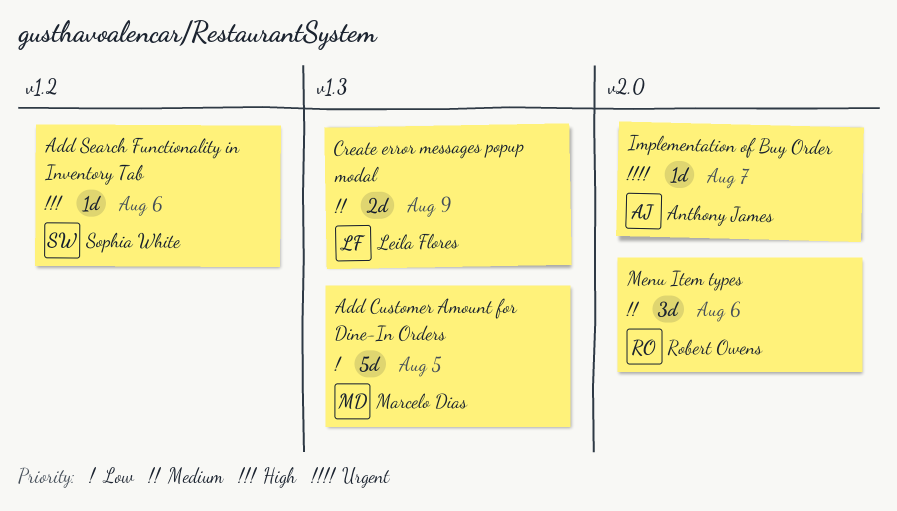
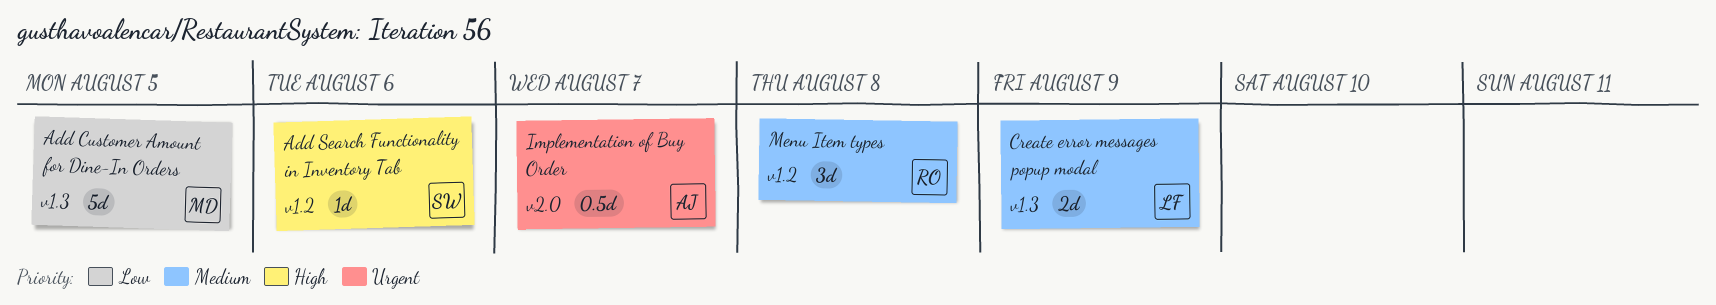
Implementation of Buy Order, estimate: 1d -> 0.5d
Menu Item types, label: v2.0 -> v1.2
Menu Item types, due: Aug 6 -> Aug 8

